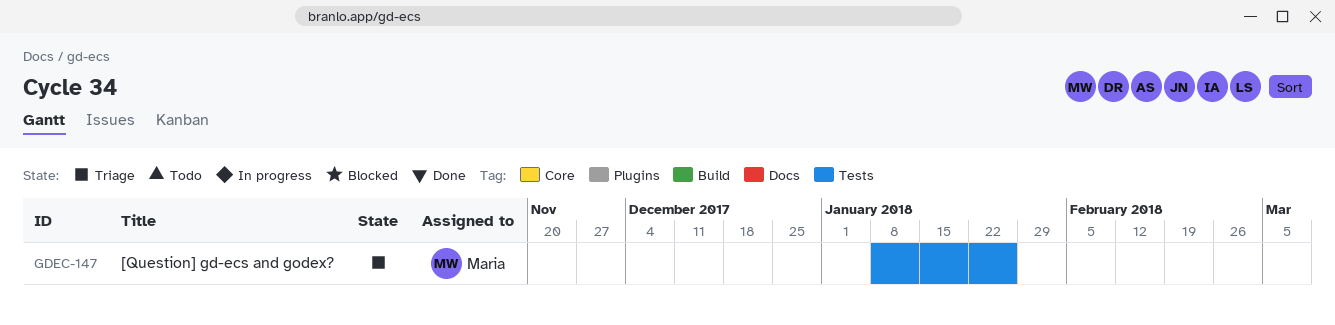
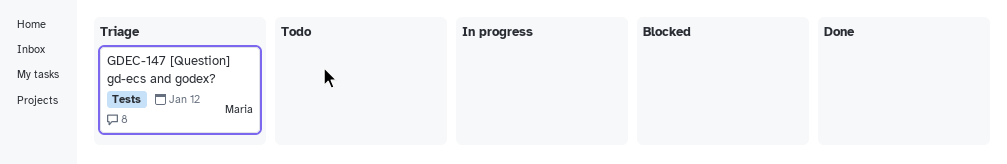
GDEC-147, due: Jan 26 -> Jan 12

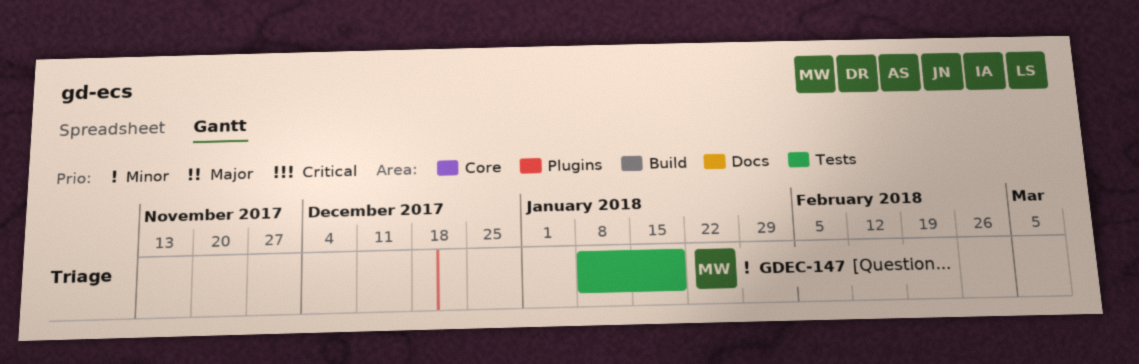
GDEC-147, due: Jan 12 -> Jan 19

